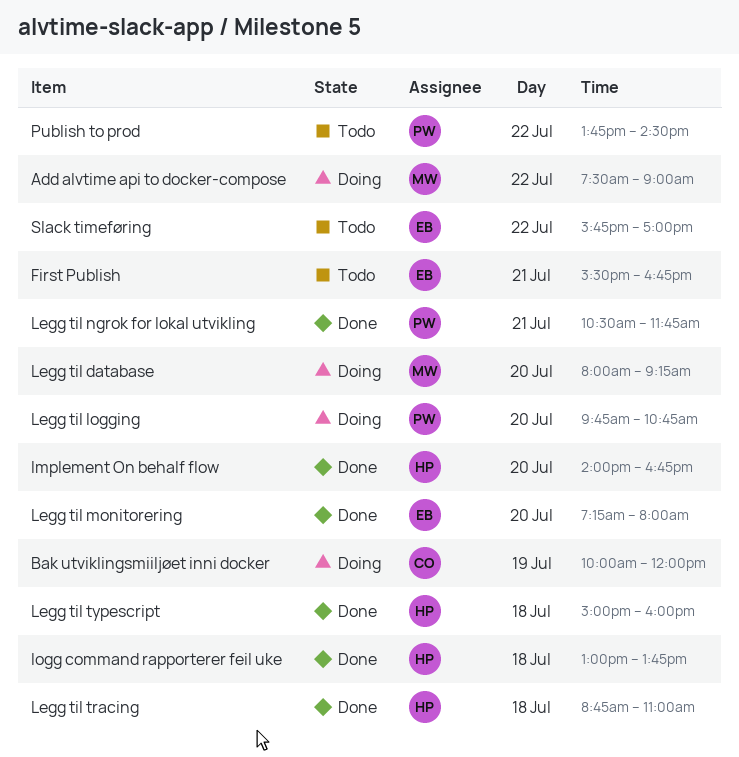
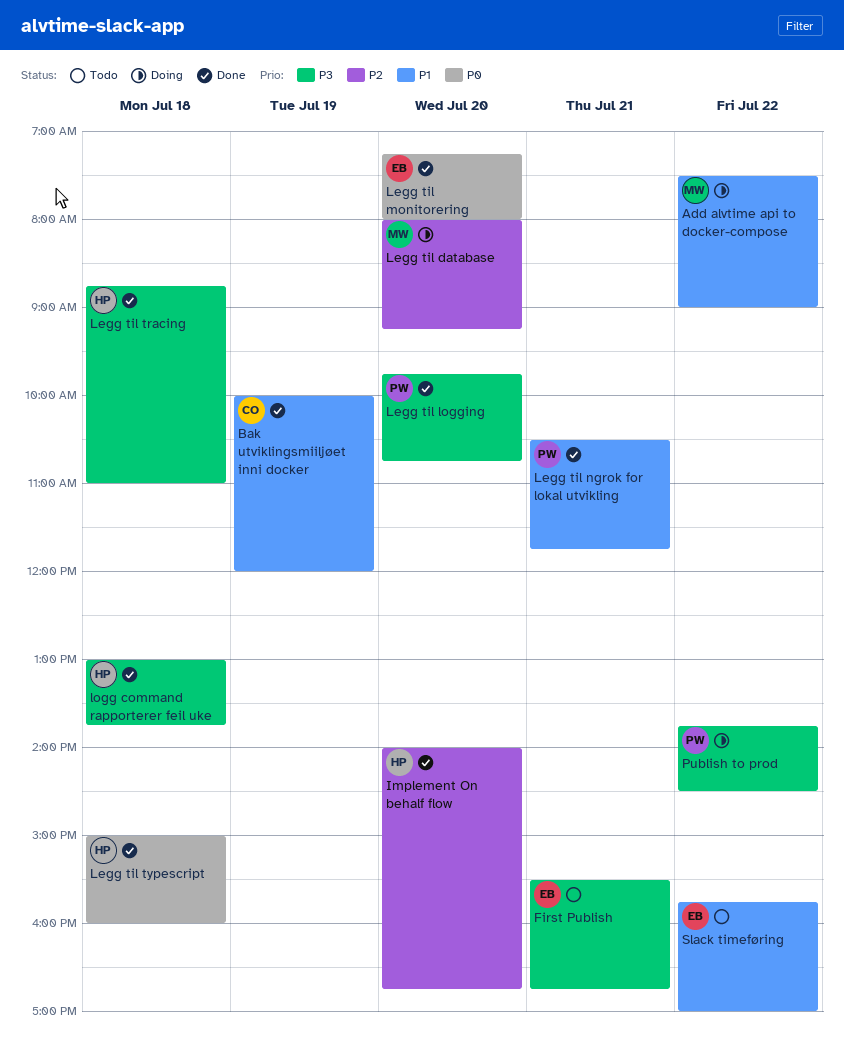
Bak utviklingsmiiljøet inni docker, status: Doing -> Done
Legg til logging, status: Doing -> Done
Publish to prod, status: Todo -> Doing

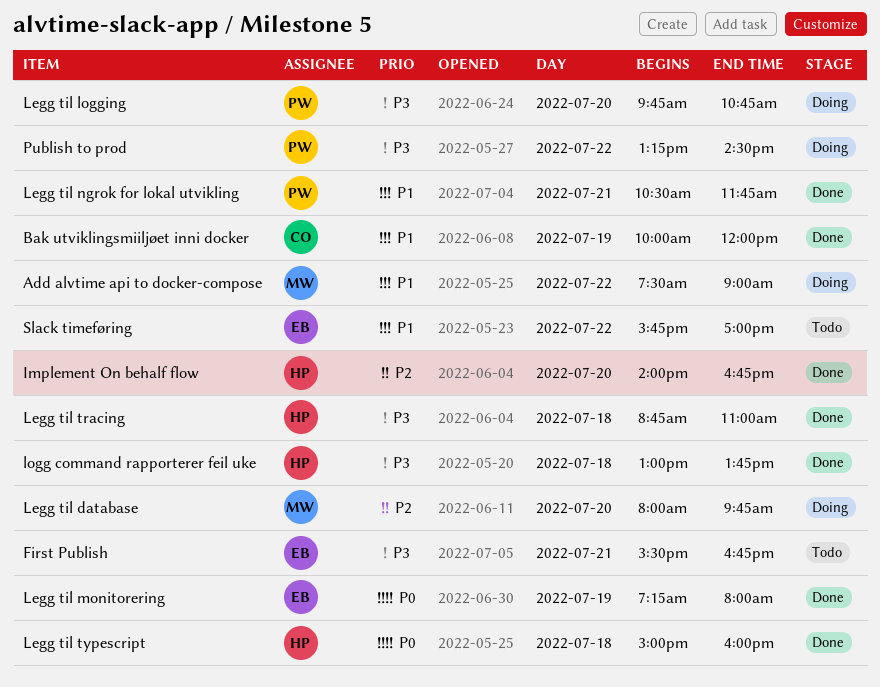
Legg til database, ends: 09:15 -> 09:45
Legg til logging, status: Done -> Doing
Legg til monitorering, day: Jul 20 -> Jul 19
Publish to prod, begins: 13:45 -> 13:15

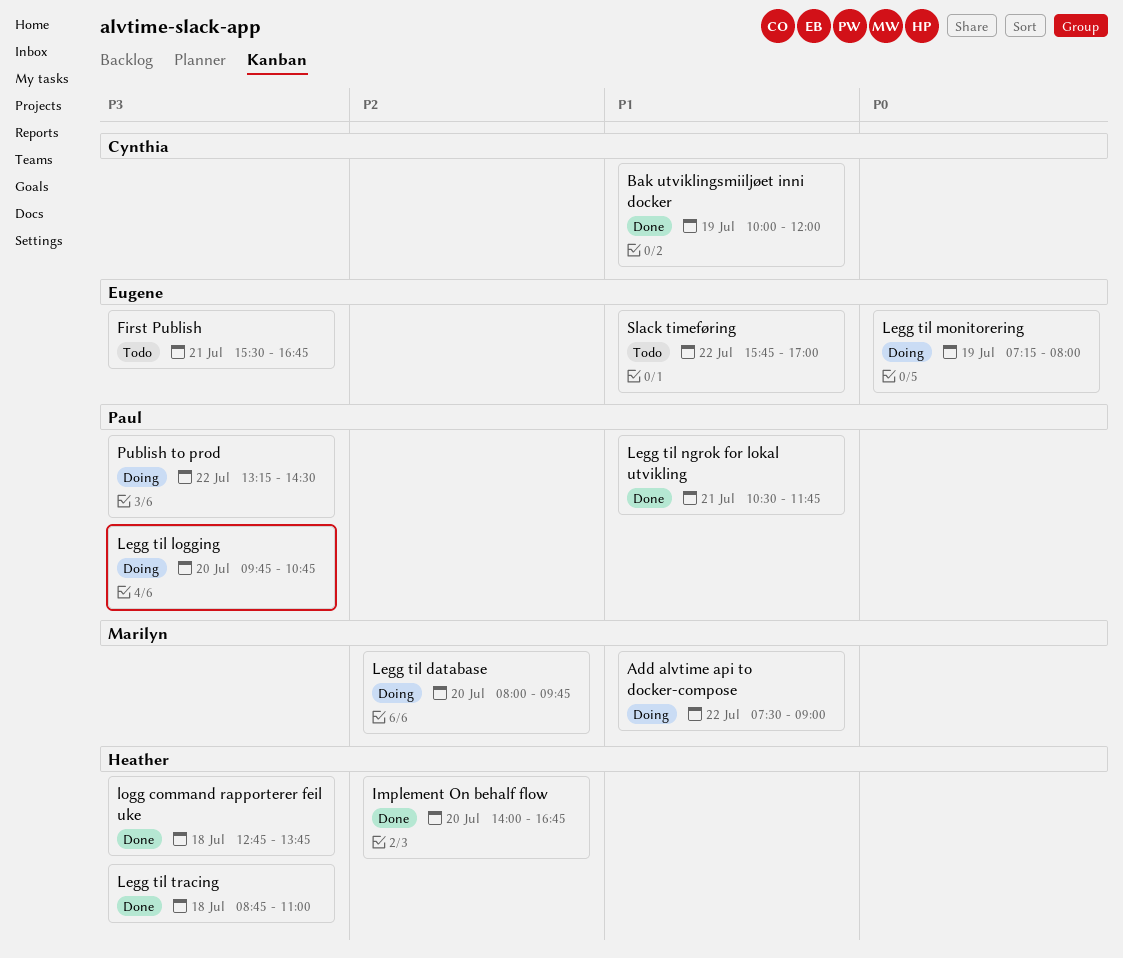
Legg til monitorering, status: Done -> Doing
Legg til typescript: present -> none
logg command rapporterer feil uke, begins: 13:00 -> 12:45

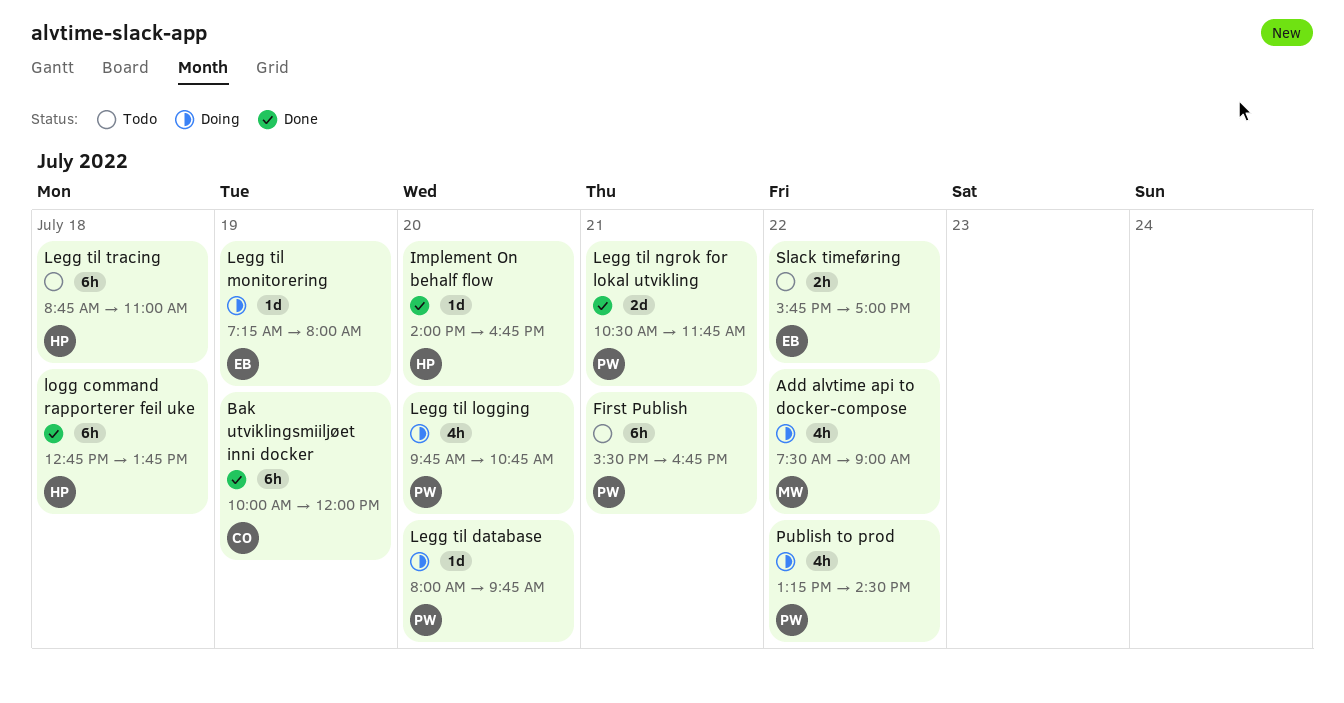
First Publish, owner: Eugene -> Paul
Legg til database, owner: Marilyn -> Paul
Legg til tracing, status: Done -> Todo

